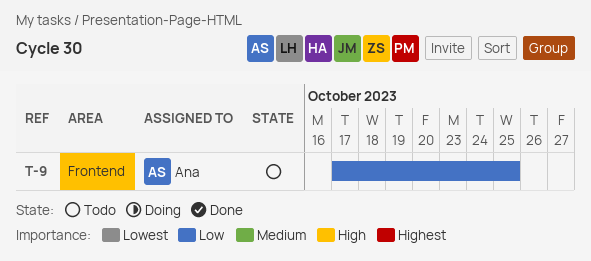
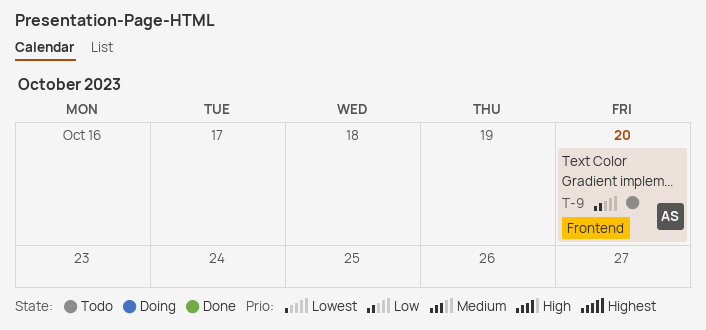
T-9, due: Oct 25 -> Oct 20

